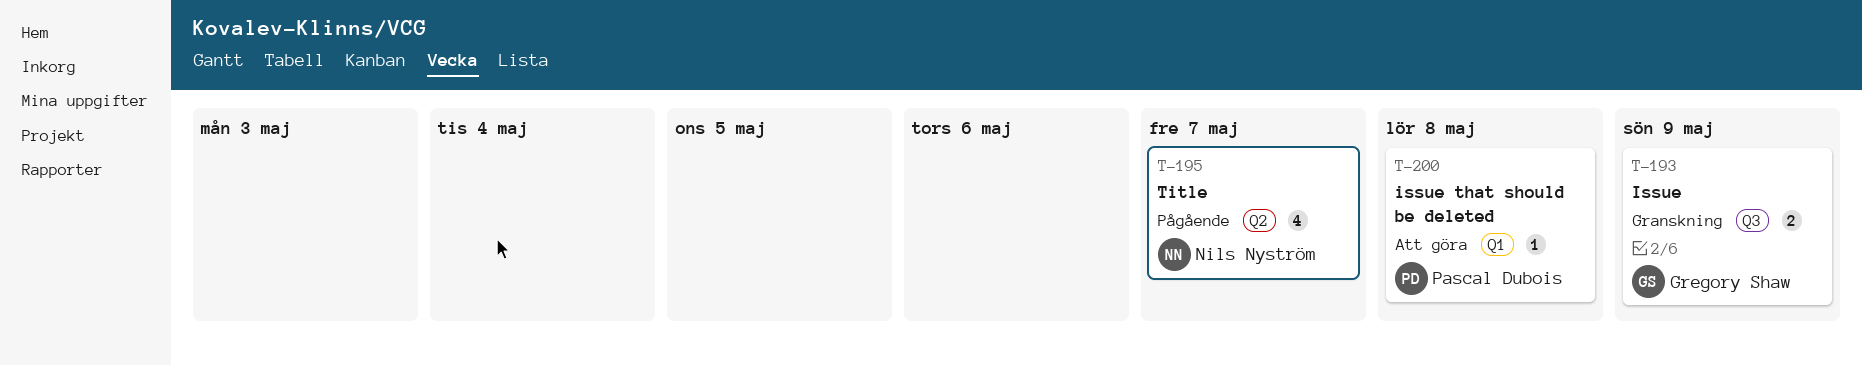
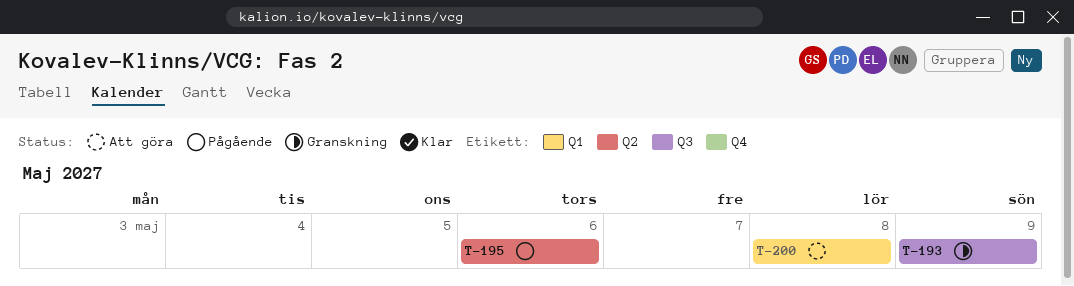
T-195, due: May 7 -> May 6

